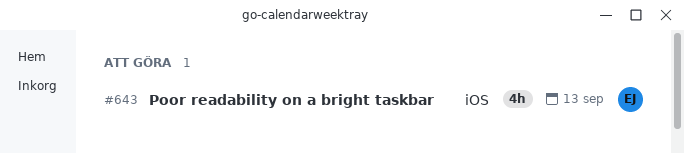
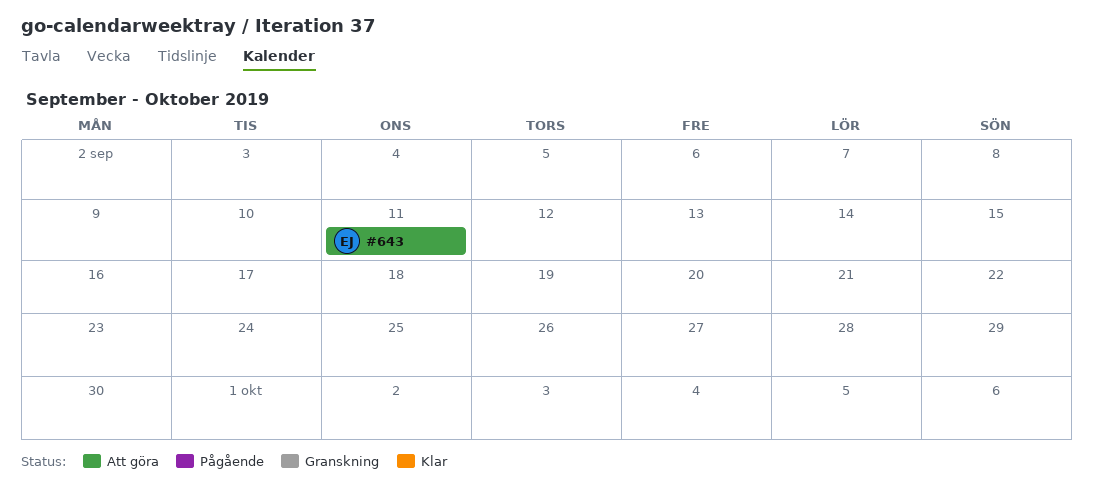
#643, due: Sep 13 -> Sep 11

